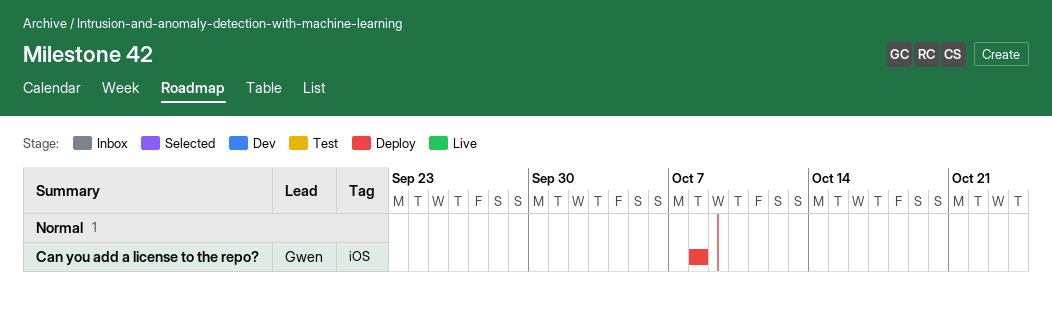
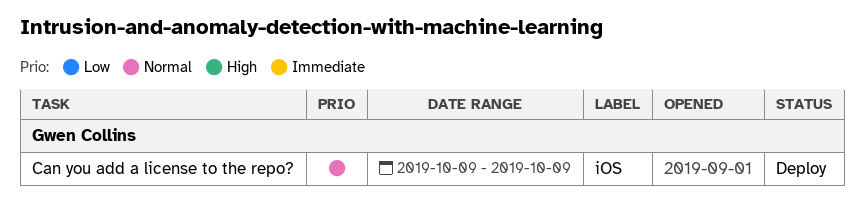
Can you add a license to the repo?, start: Oct 8 -> Oct 9
Can you add a license to the repo?, due: Oct 8 -> Oct 9

